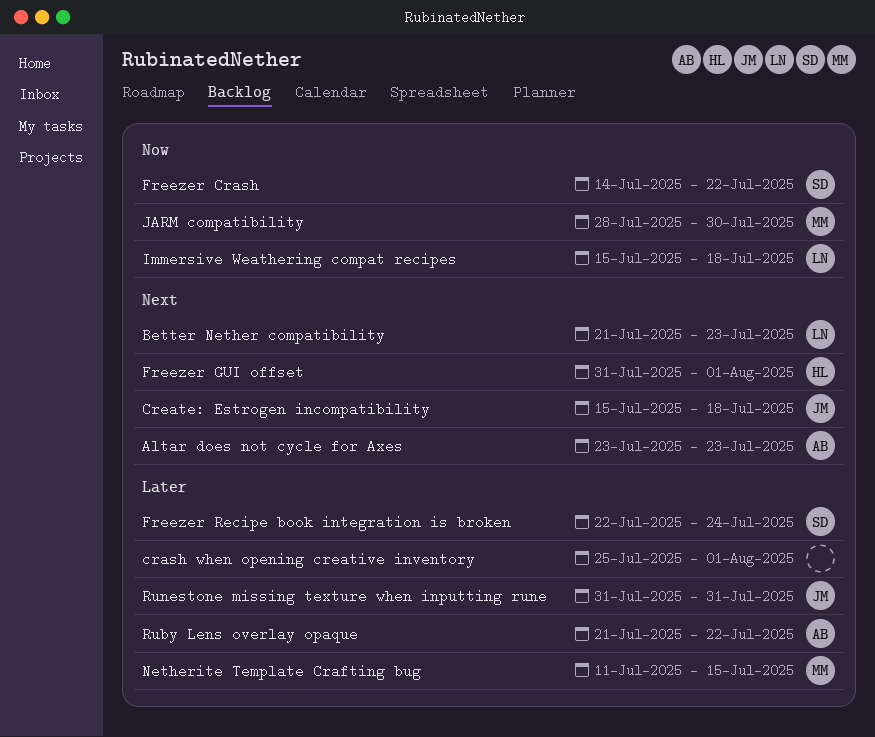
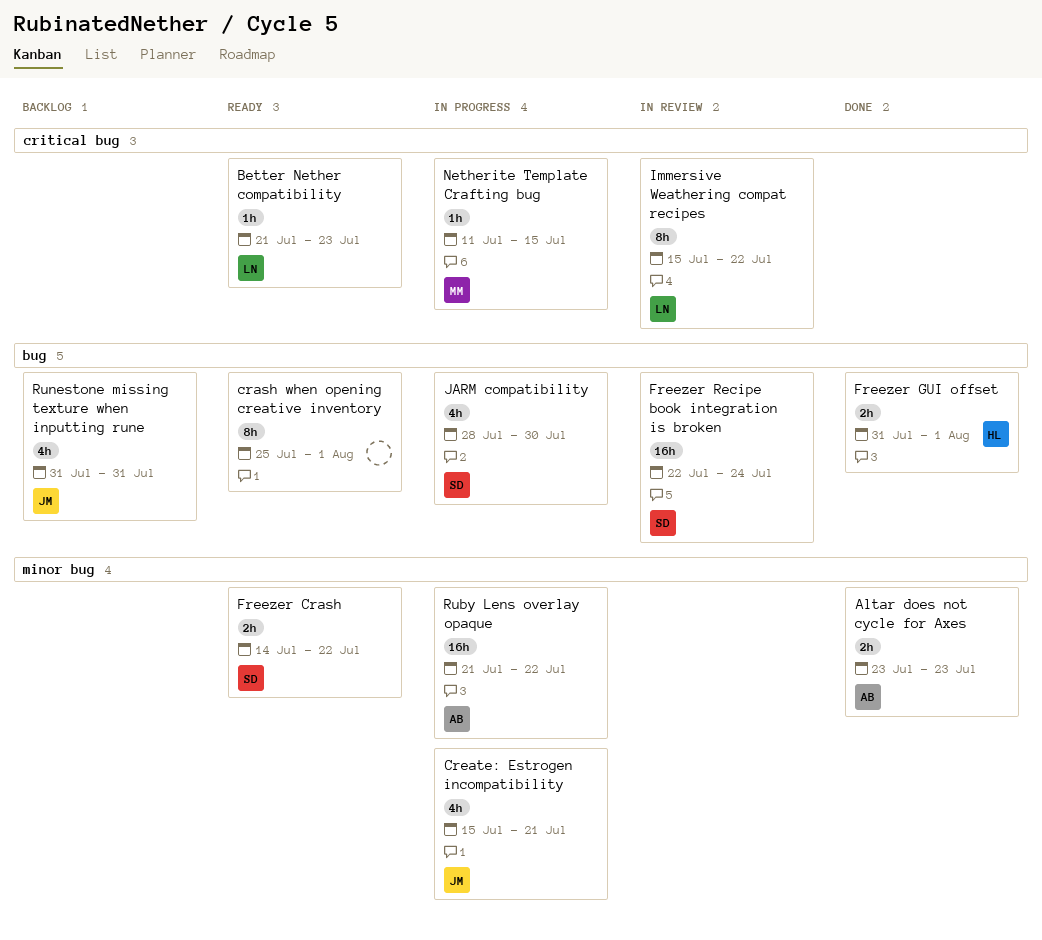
Create: Estrogen incompatibility, due: Jul 18 -> Jul 21
Immersive Weathering compat recipes, due: Jul 18 -> Jul 22
JARM compatibility, owner: MM -> SD

